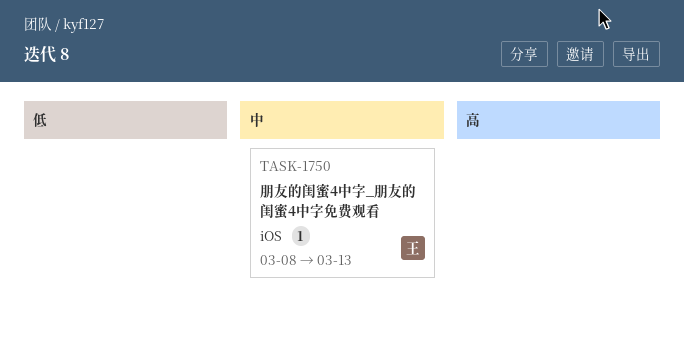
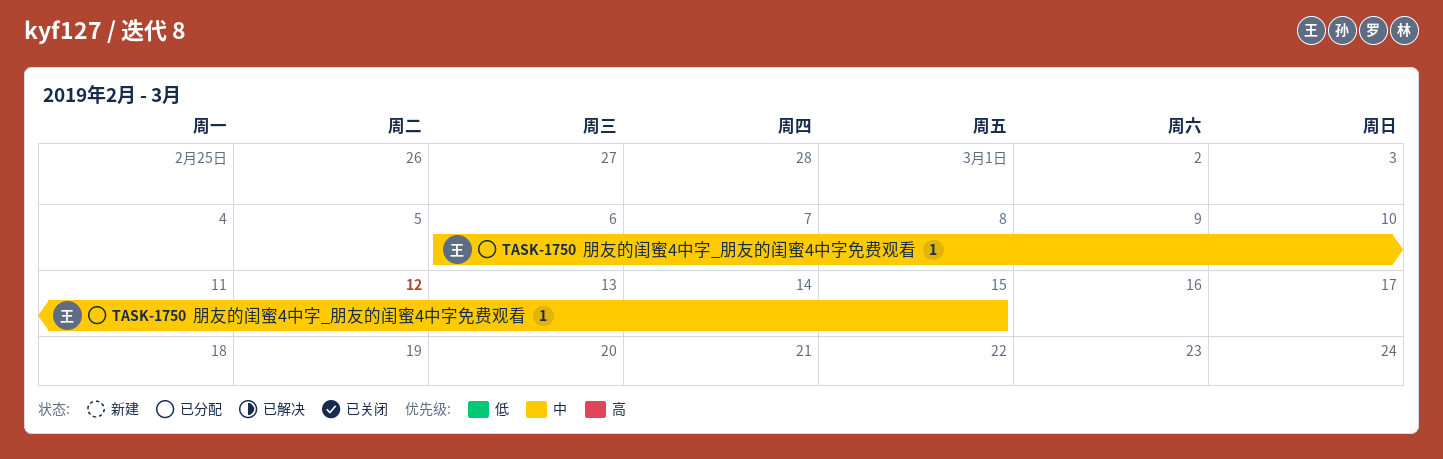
TASK-1750, start: Mar 8 -> Mar 6
TASK-1750, due: Mar 13 -> Mar 15

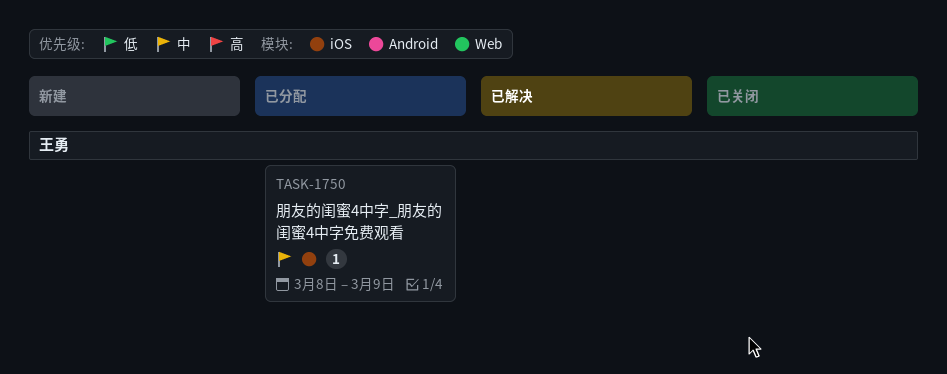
TASK-1750, start: Mar 6 -> Mar 8
TASK-1750, due: Mar 15 -> Mar 9

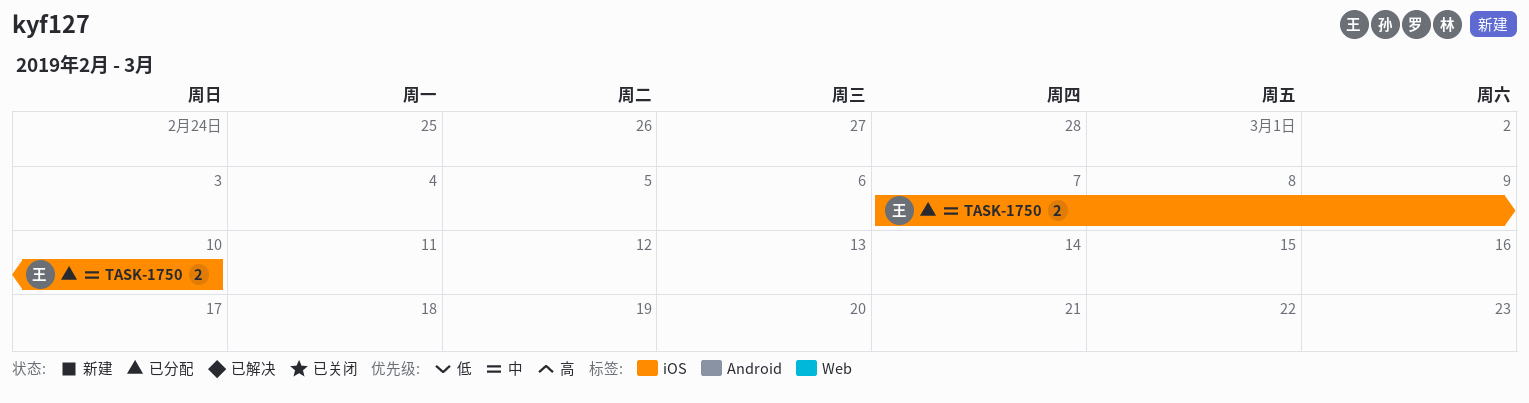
TASK-1750, estimate: 1 -> 2
TASK-1750, start: Mar 8 -> Mar 7
TASK-1750, due: Mar 9 -> Mar 10

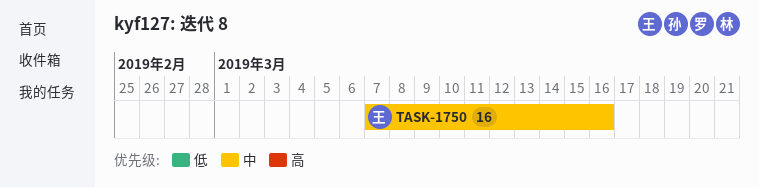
TASK-1750, estimate: 2 -> 16
TASK-1750, due: Mar 10 -> Mar 16

